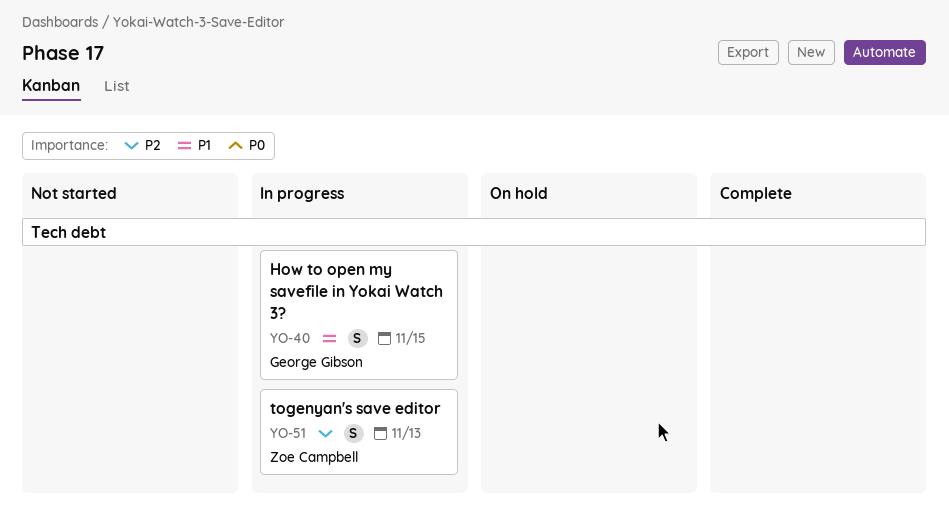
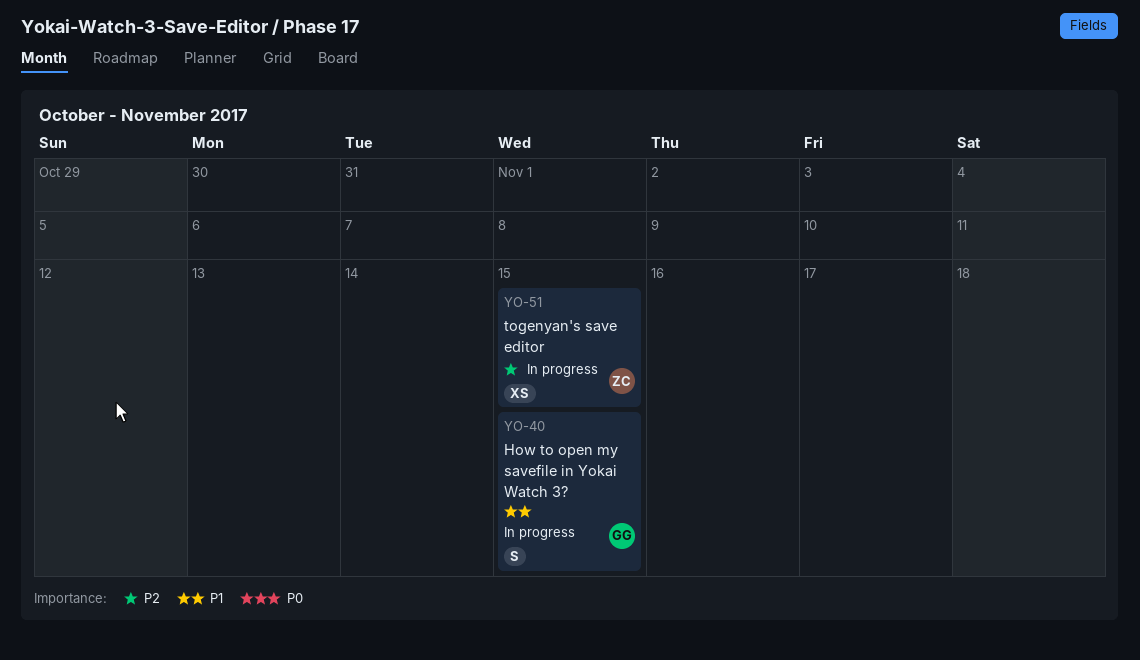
YO-51, estimate: S -> XS
YO-51, due: Nov 13 -> Nov 15

